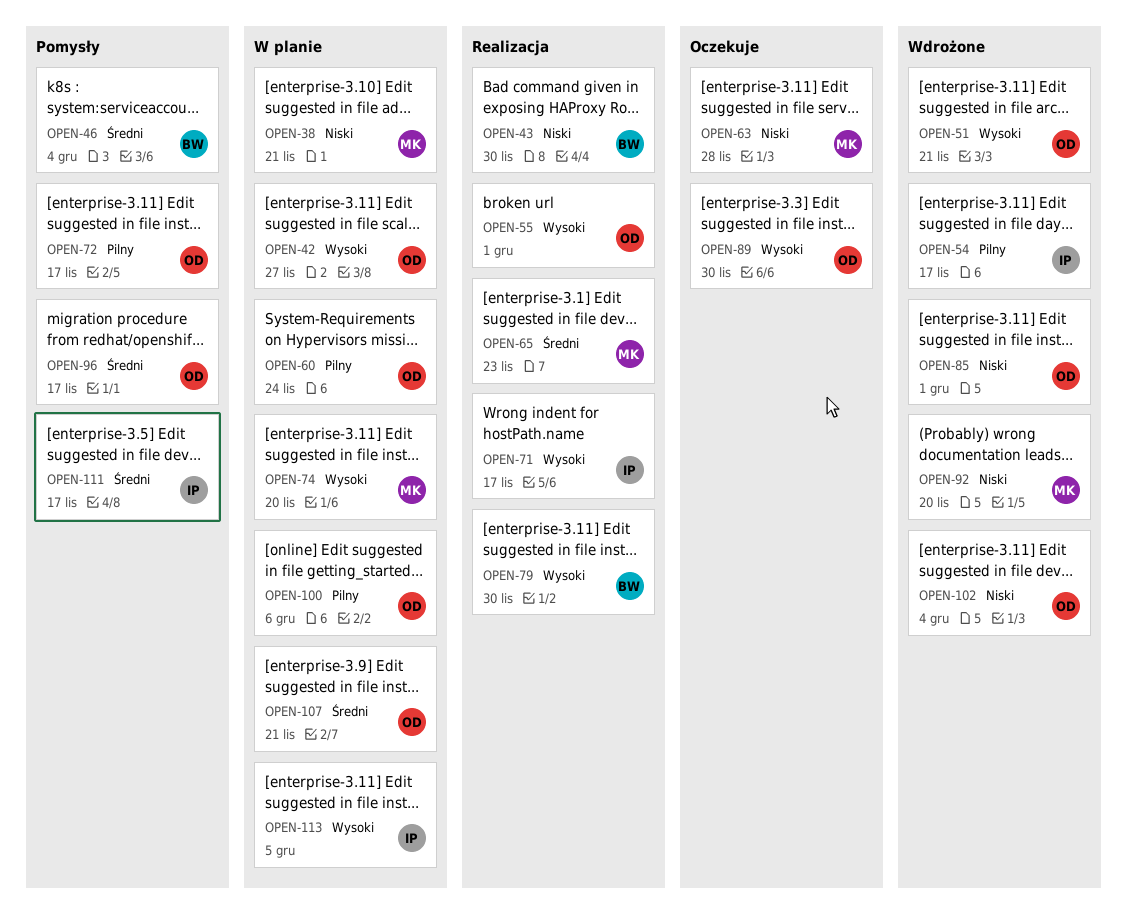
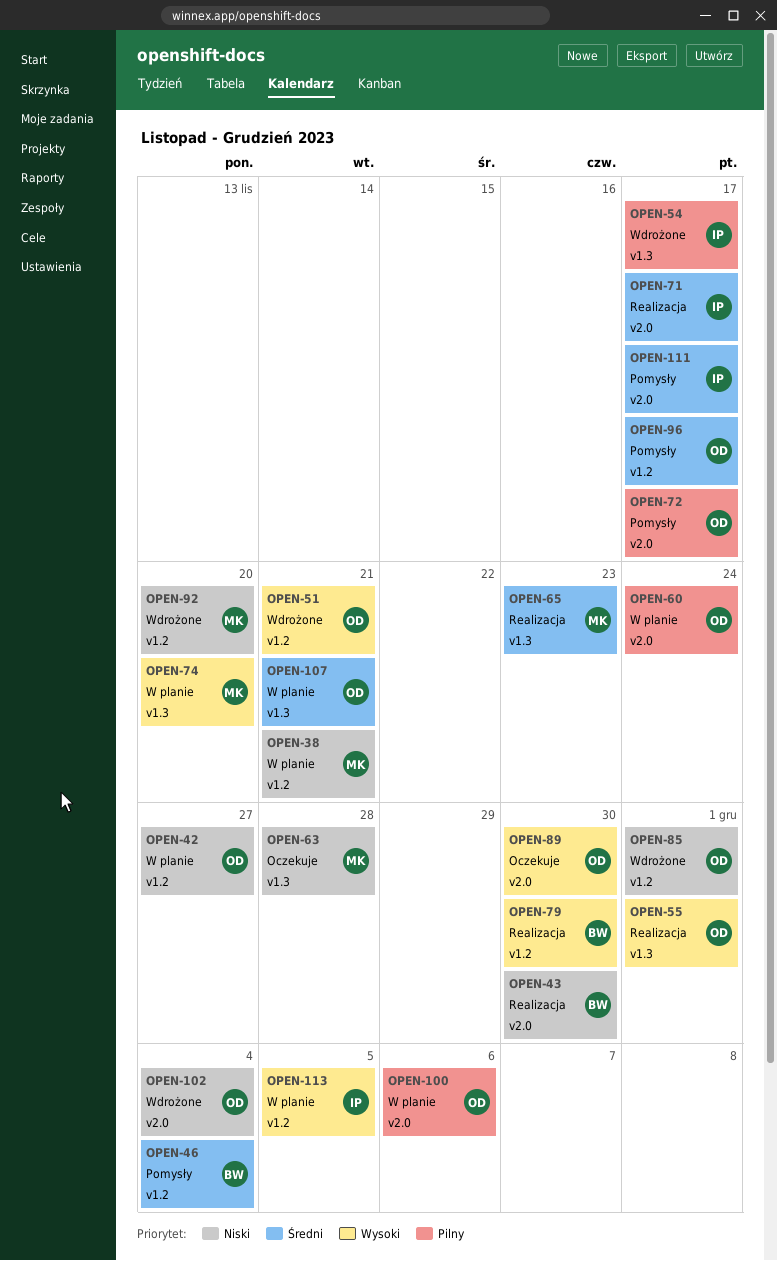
OPEN-42, priority: Wysoki -> Niski
OPEN-71, priority: Wysoki -> Średni

